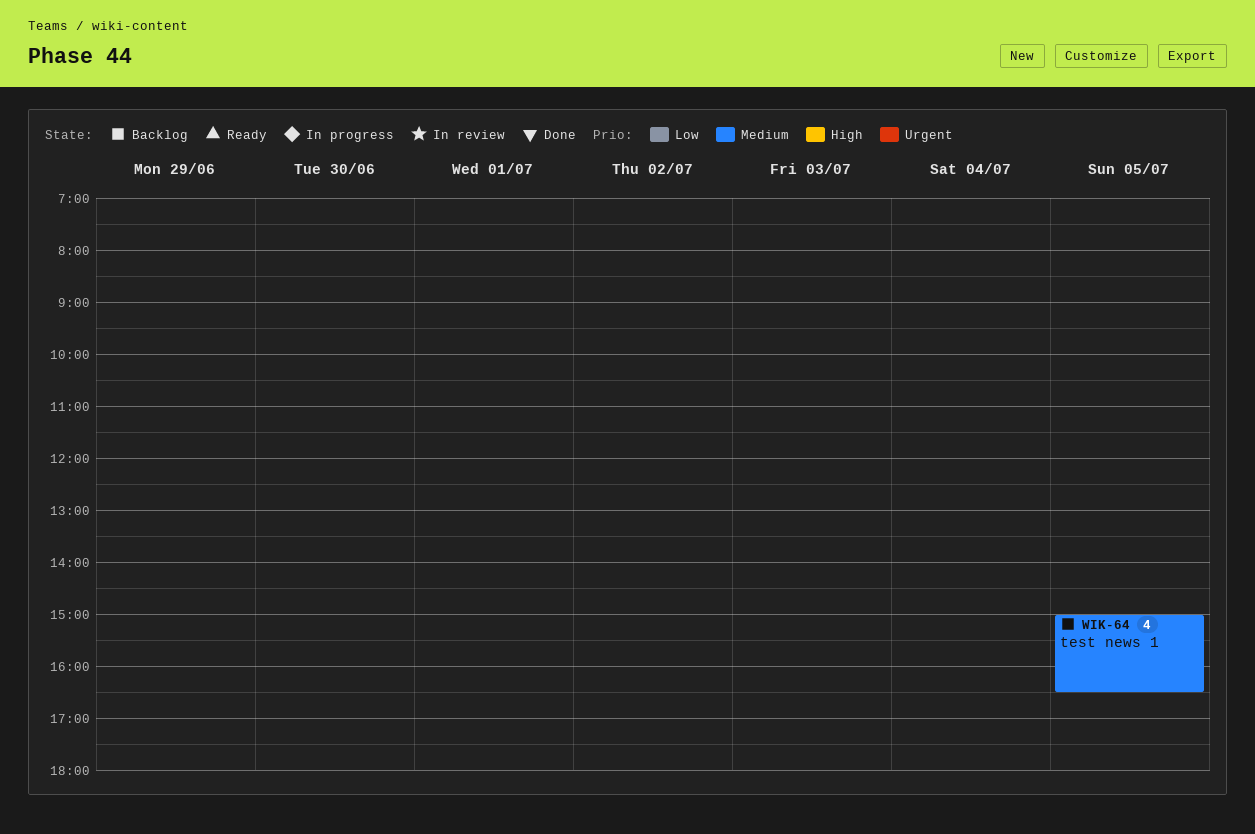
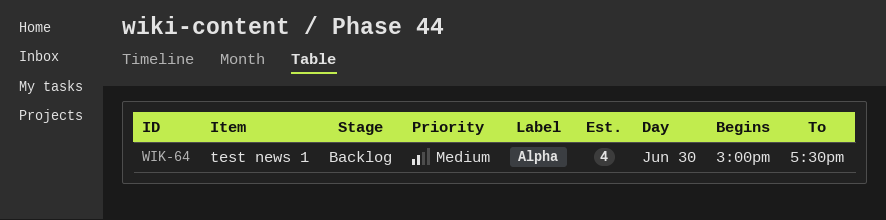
WIK-64, day: Jul 5 -> Jun 30
WIK-64, ends: 16:30 -> 17:30

